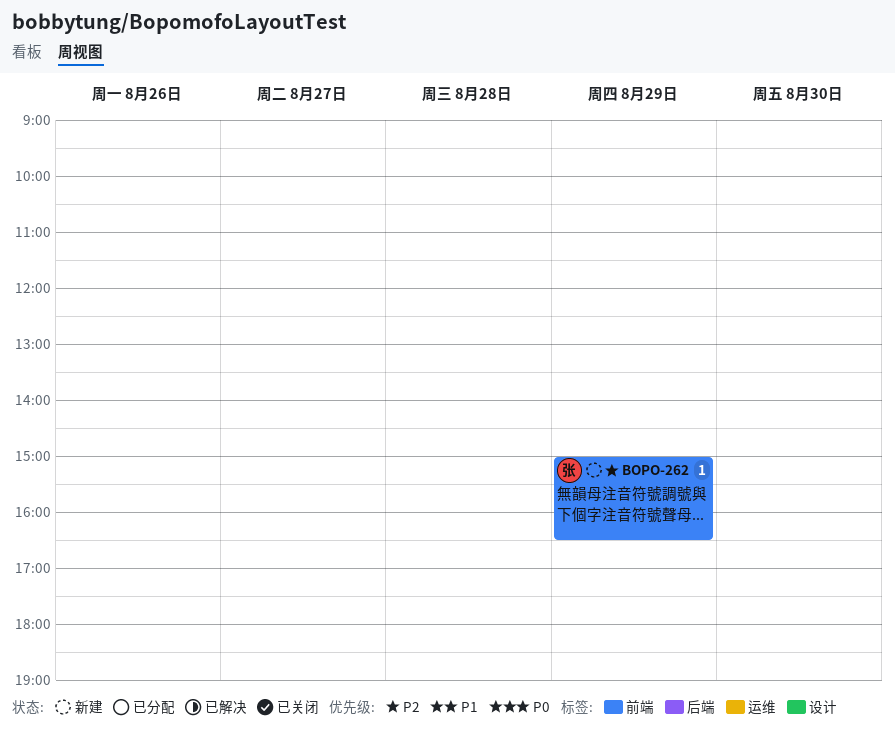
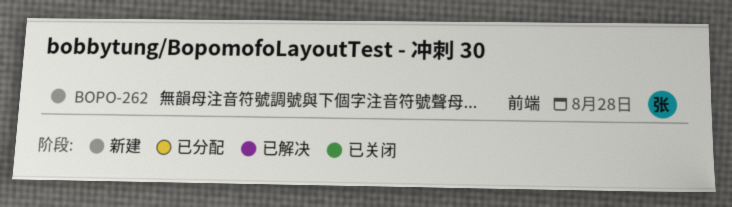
BOPO-262, day: Aug 29 -> Aug 28

